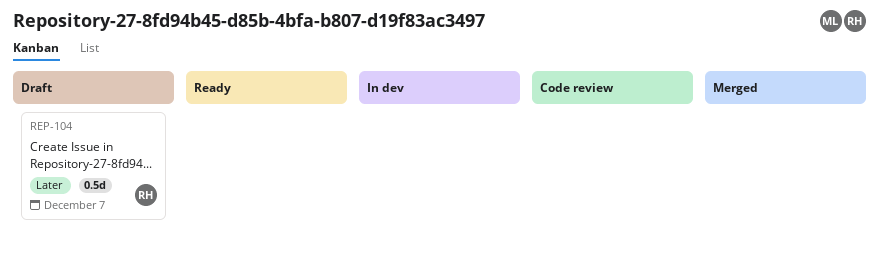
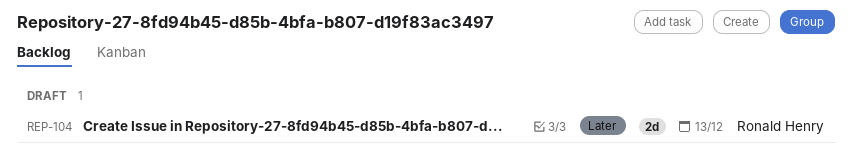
REP-104, estimate: 0.5d -> 2d
REP-104, due: Dec 7 -> Dec 13

